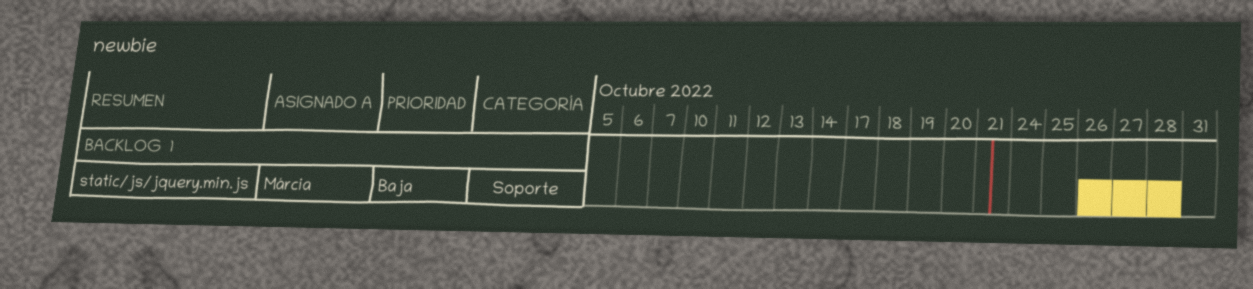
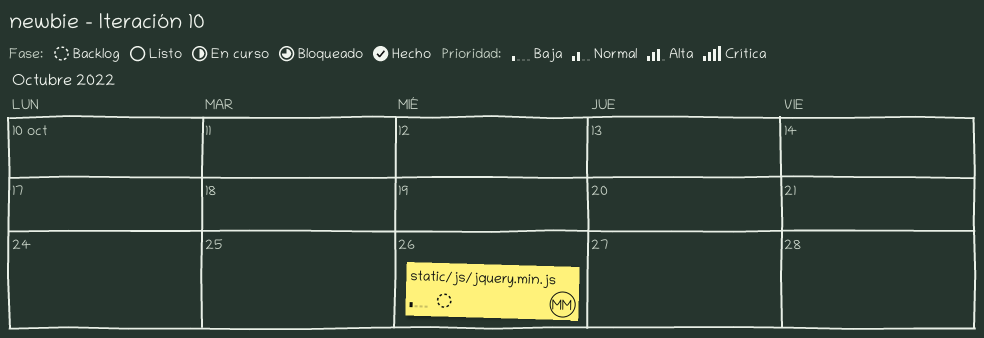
static/js/jquery.min.js, due: Oct 28 -> Oct 26

